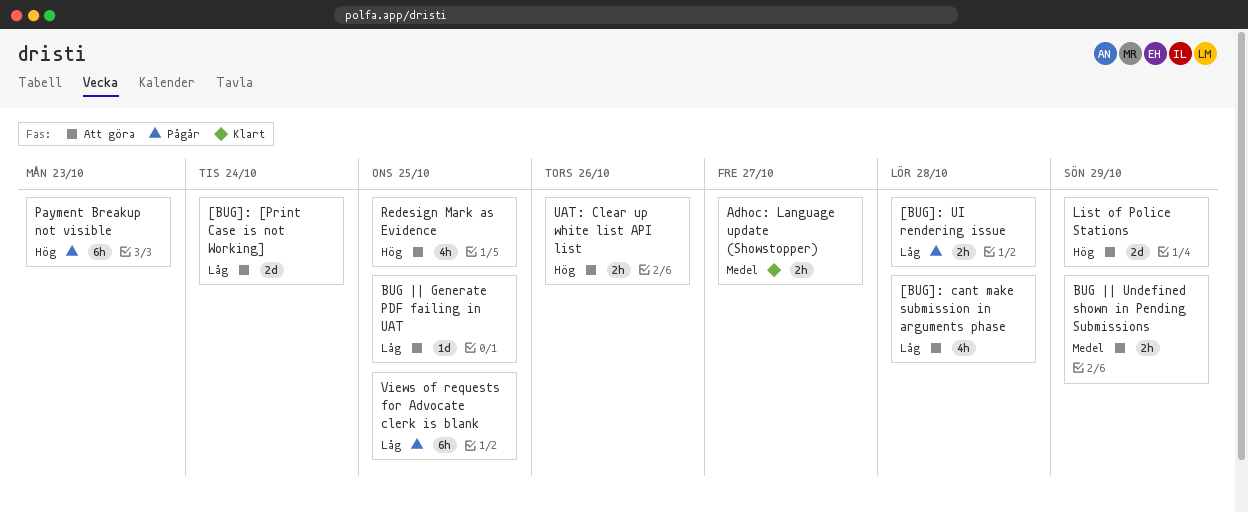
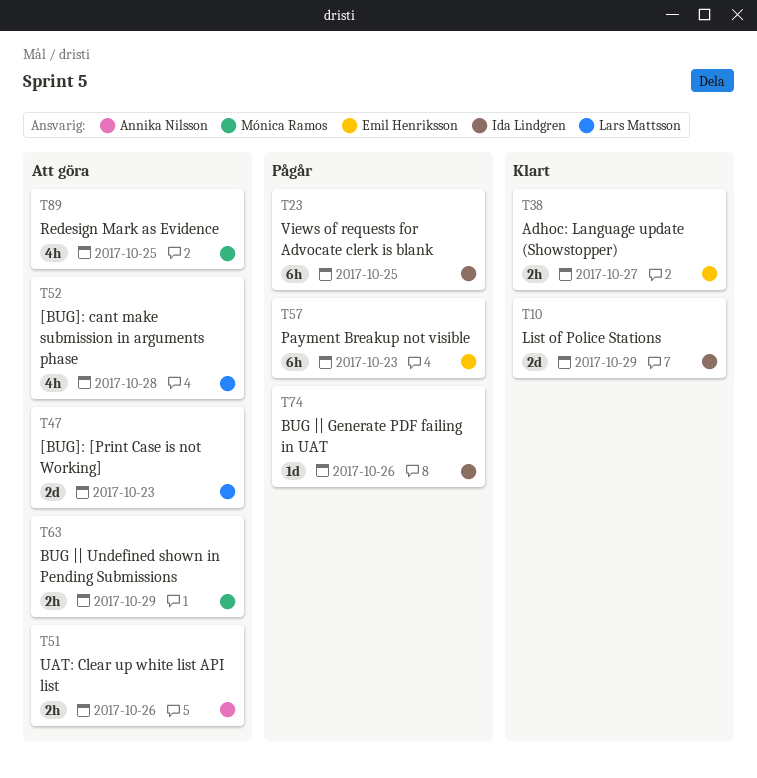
[BUG]: [Print Case is not Working], due: Oct 24 -> Oct 23
[BUG]: UI rendering issue: present -> none
BUG || Generate PDF failing in UAT, status: Att göra -> Pågår
BUG || Generate PDF failing in UAT, due: Oct 25 -> Oct 26
List of Police Stations, status: Att göra -> Klart

